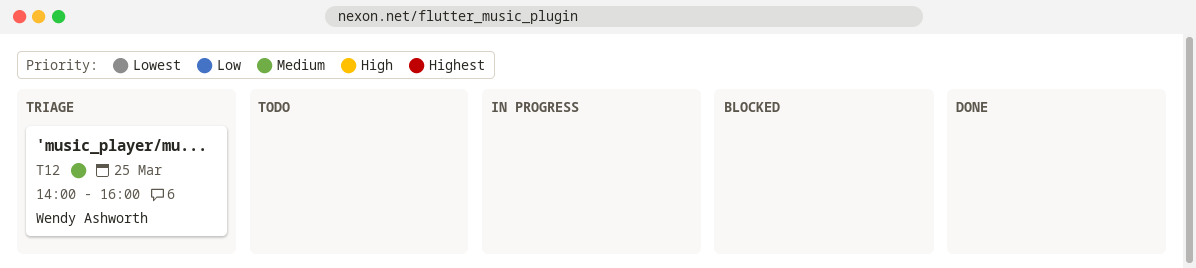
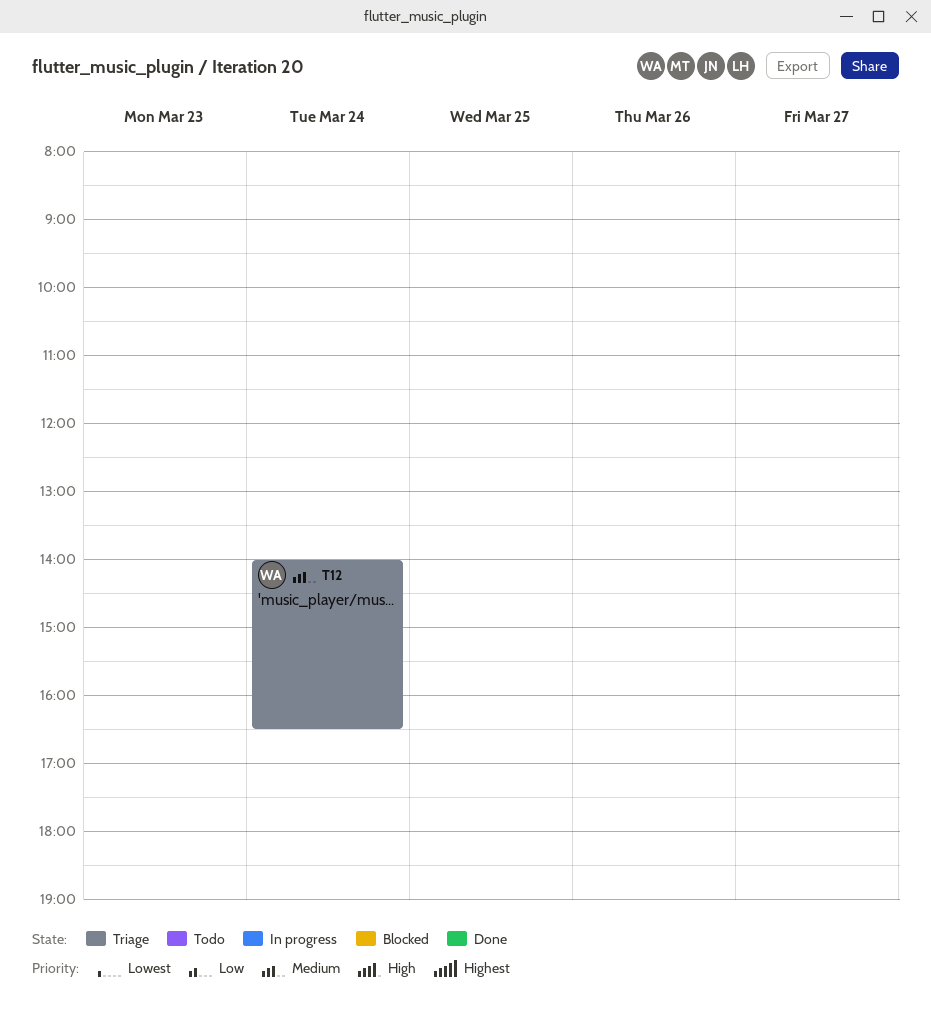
T12, day: Mar 25 -> Mar 24
T12, ends: 16:00 -> 16:30

